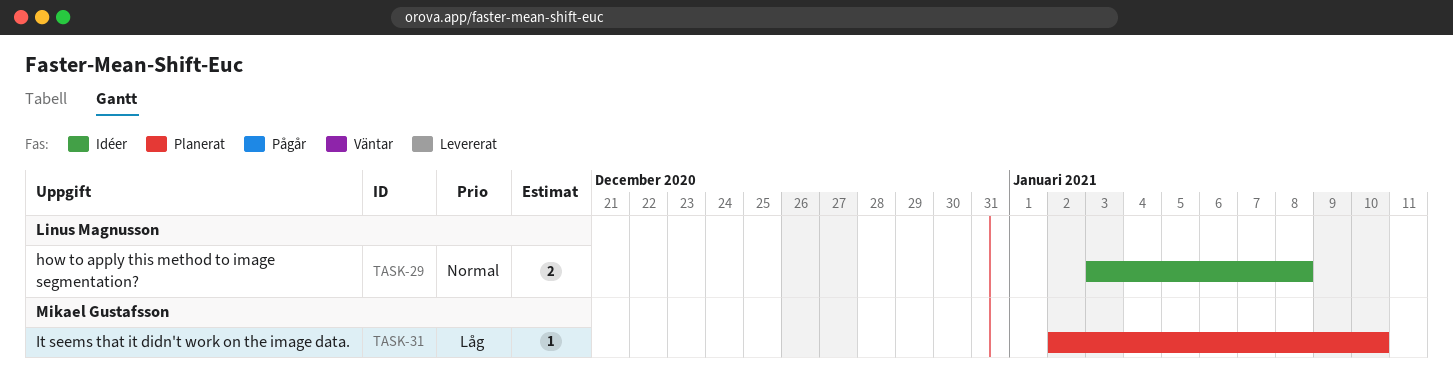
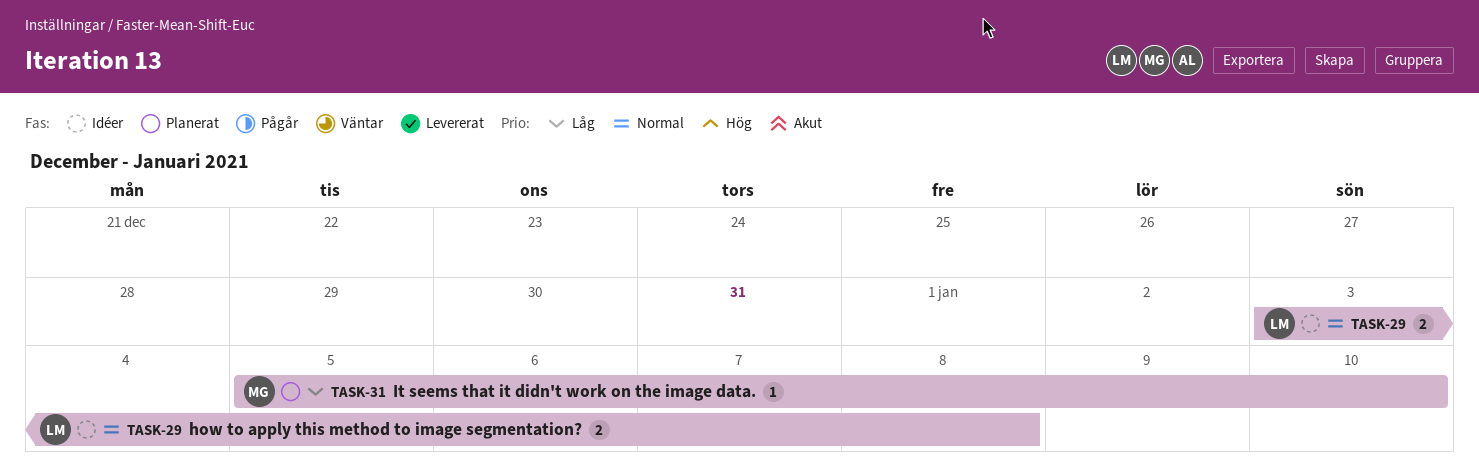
TASK-31, start: Jan 2 -> Jan 5

